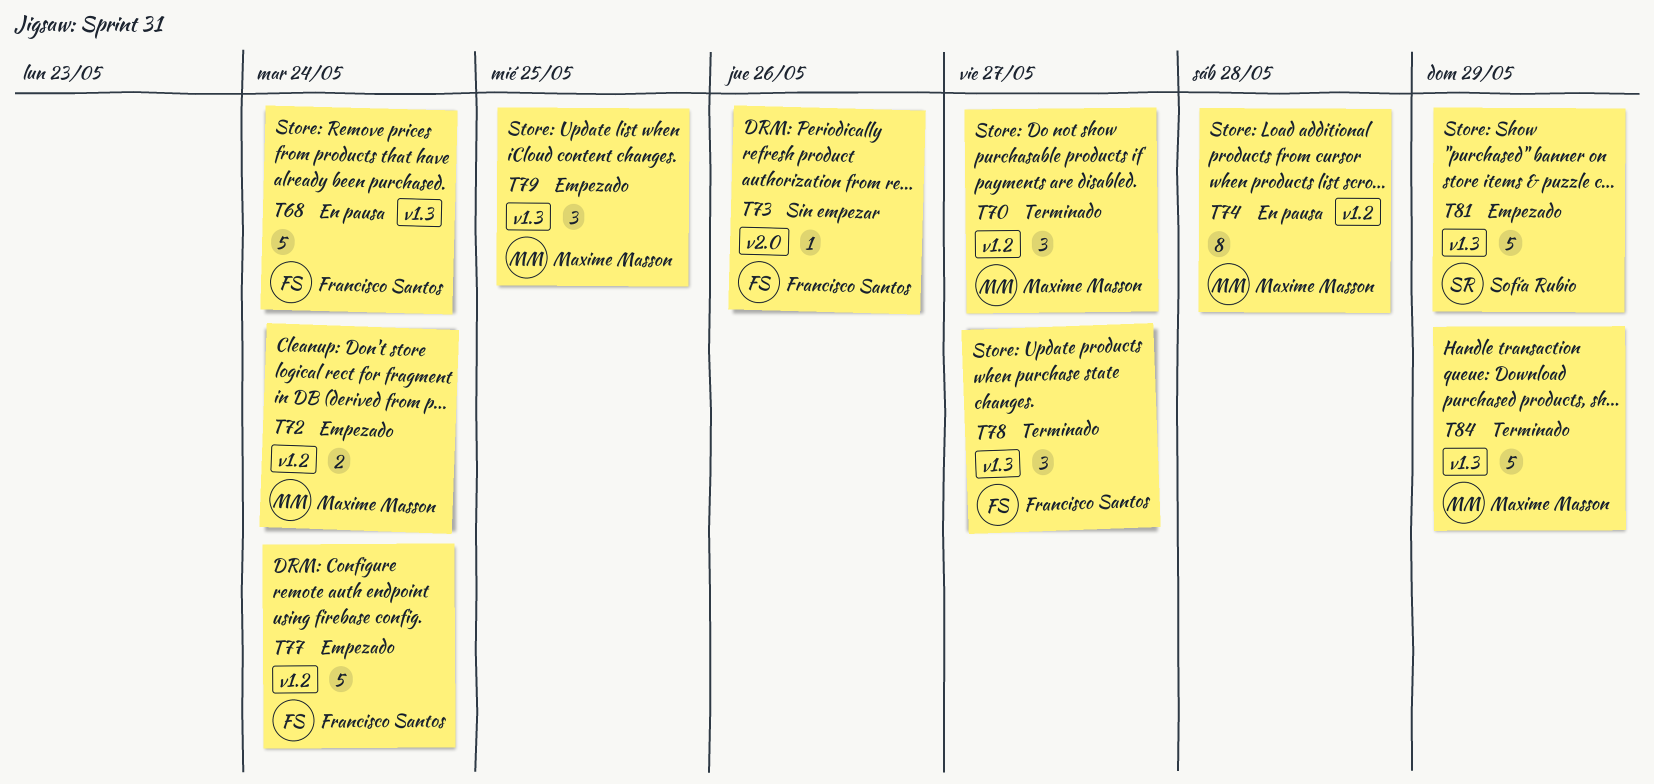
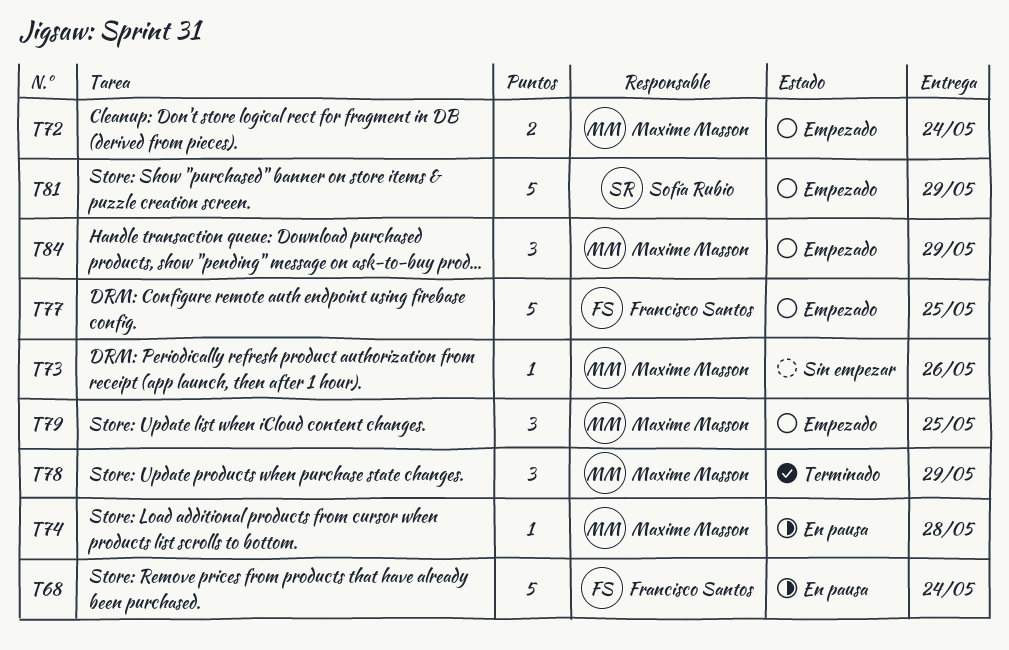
T70: present -> none
T73, owner: Francisco Santos -> Maxime Masson
T74, estimate: 8 -> 1
T77, due: May 24 -> May 25
T78, owner: Francisco Santos -> Maxime Masson
T78, due: May 27 -> May 29
T84, status: Terminado -> Empezado
T84, estimate: 5 -> 3

